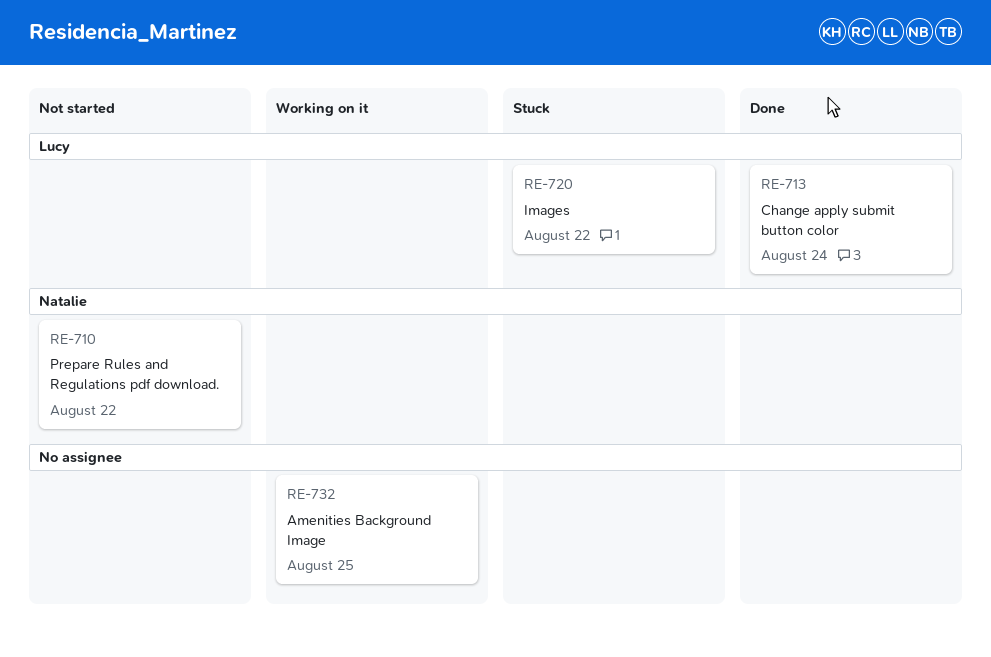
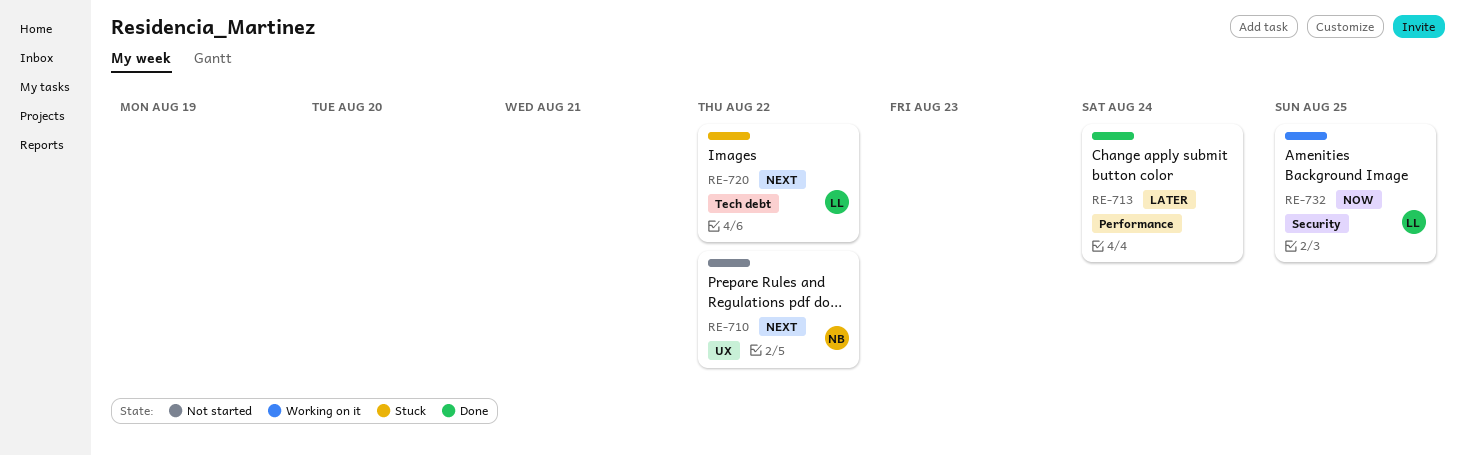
RE-713, owner: Lucy -> none
RE-732, owner: none -> Lucy

